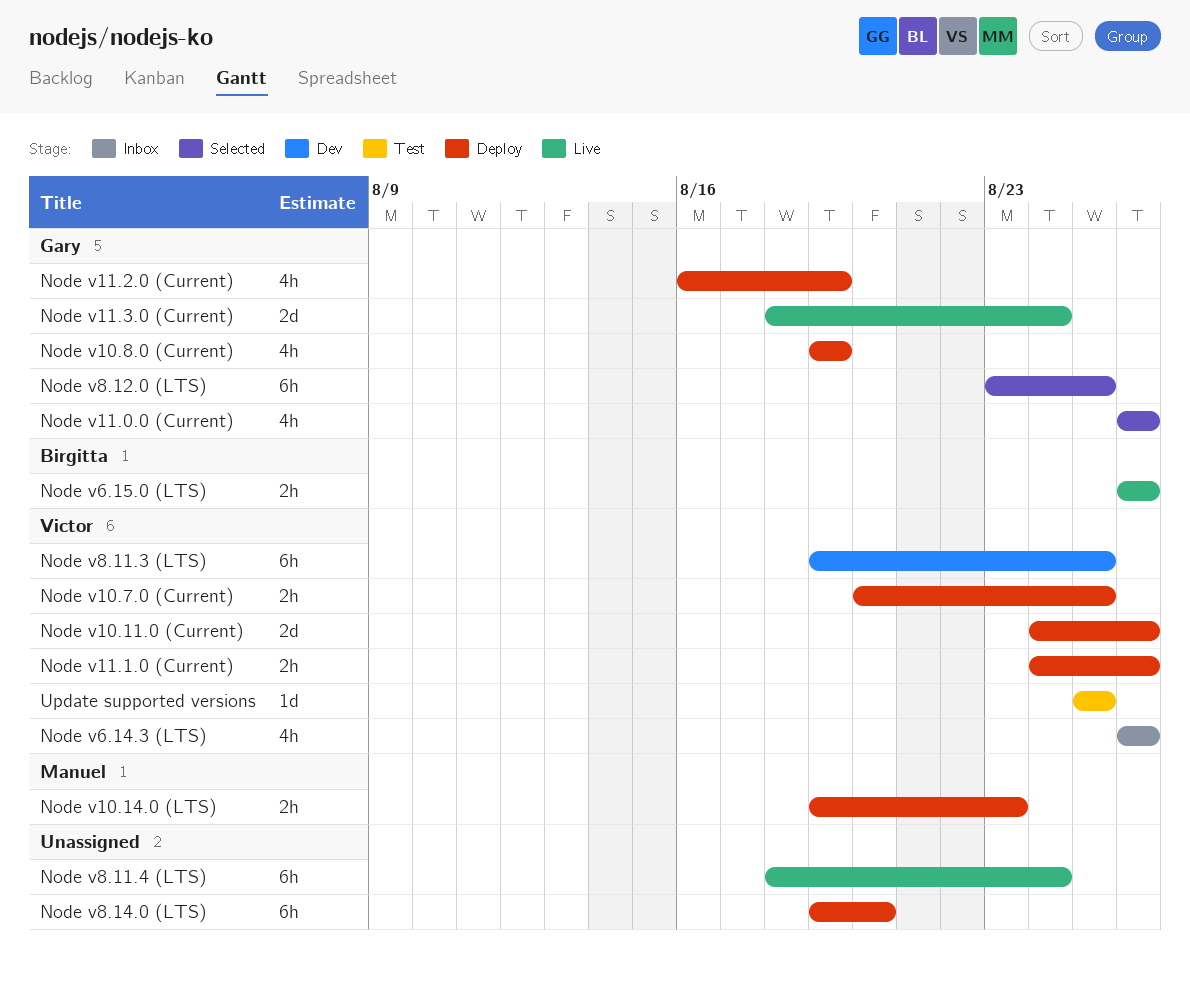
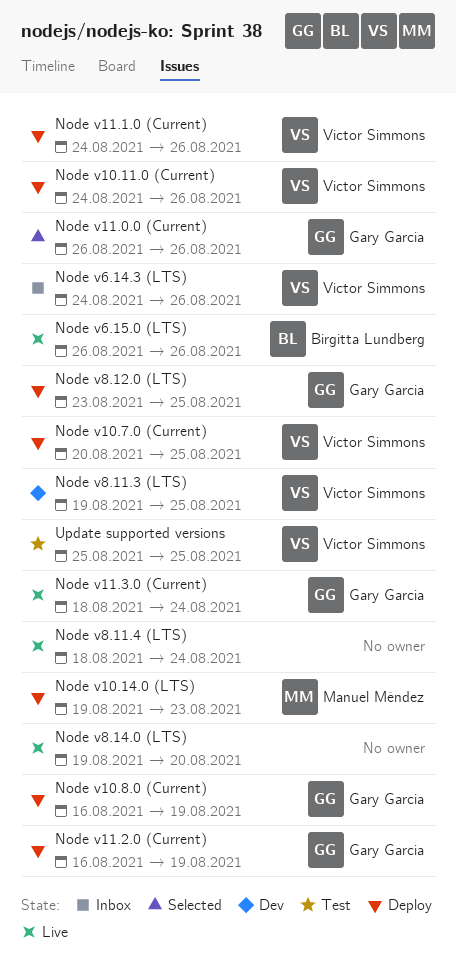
Node v10.8.0 (Current), start: Aug 19 -> Aug 16
Node v6.14.3 (LTS), start: Aug 26 -> Aug 24
Node v8.12.0 (LTS), status: Selected -> Deploy
Node v8.14.0 (LTS), status: Deploy -> Live

